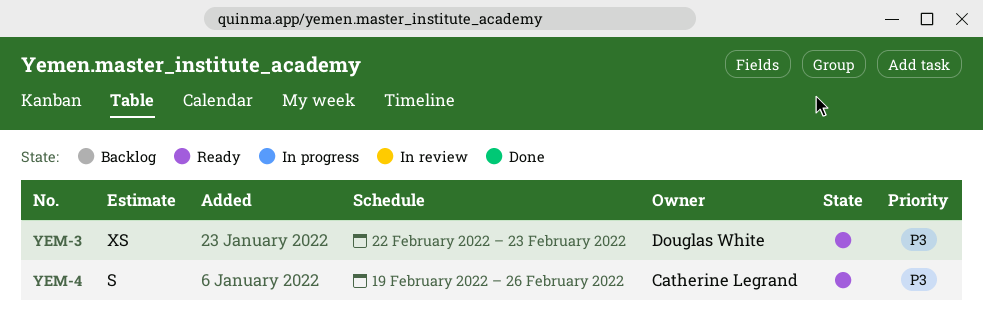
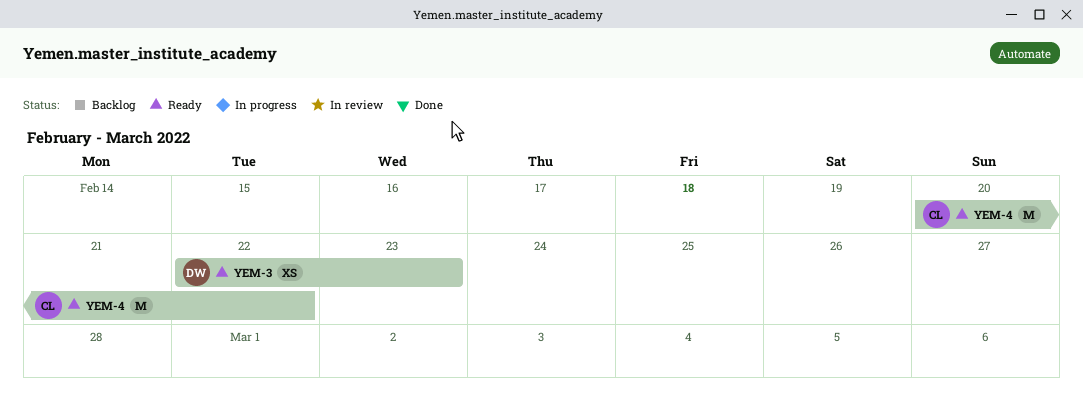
YEM-4, estimate: S -> M
YEM-4, start: Feb 19 -> Feb 20
YEM-4, due: Feb 26 -> Feb 22

